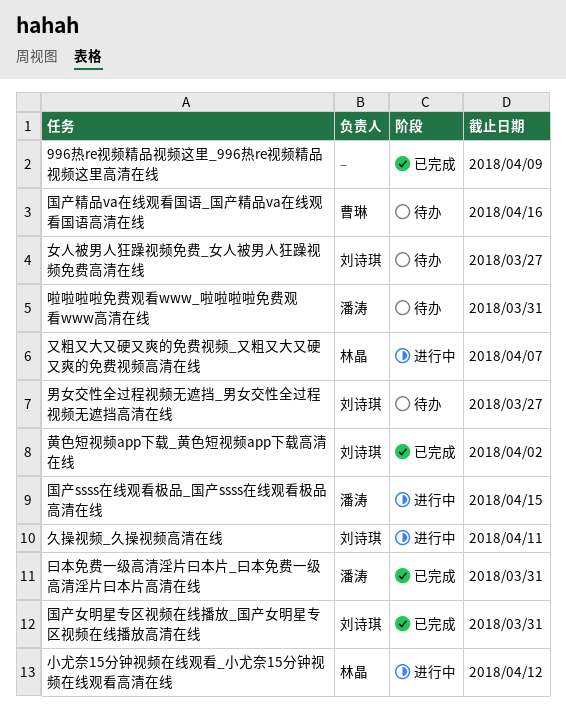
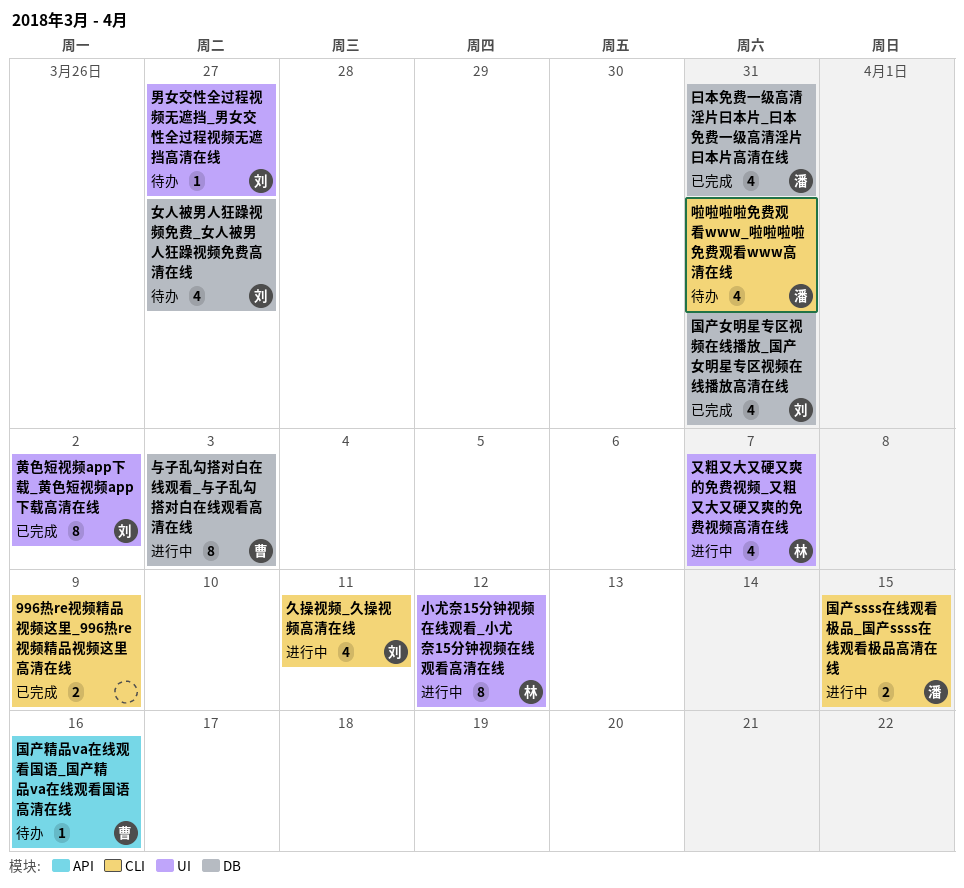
与子乱勾搭对白在线观看_与子乱勾搭对白在线观看高清在线: none -> present

